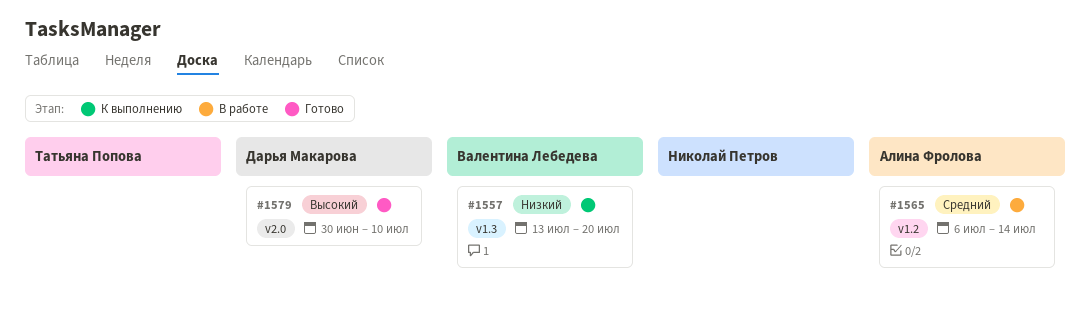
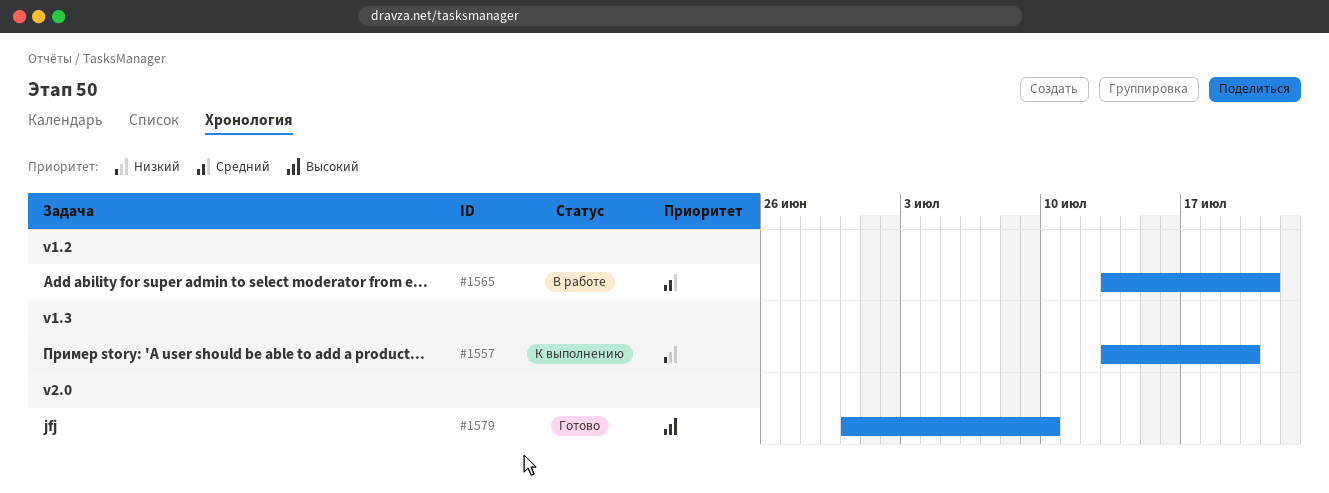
#1565, start: Jul 6 -> Jul 13
#1565, due: Jul 14 -> Jul 21

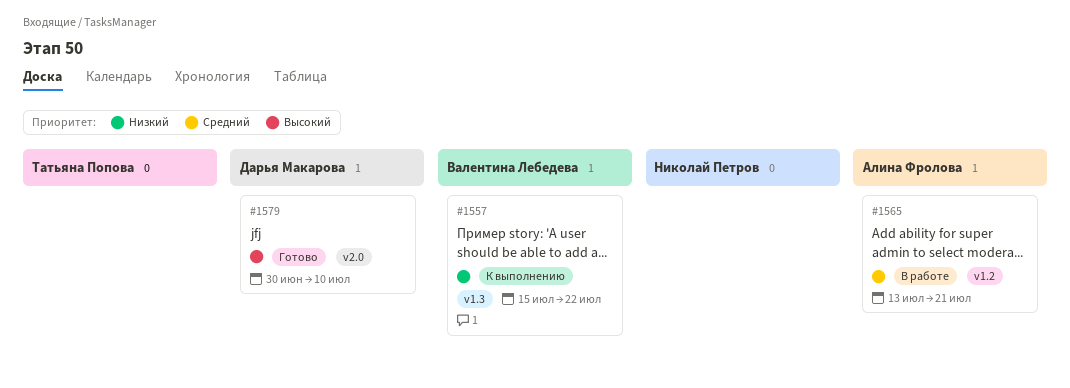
#1557, start: Jul 13 -> Jul 15
#1557, due: Jul 20 -> Jul 22

